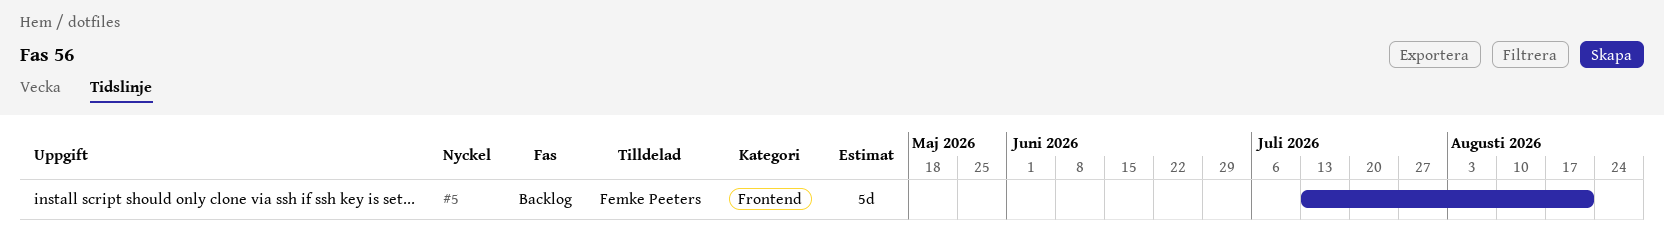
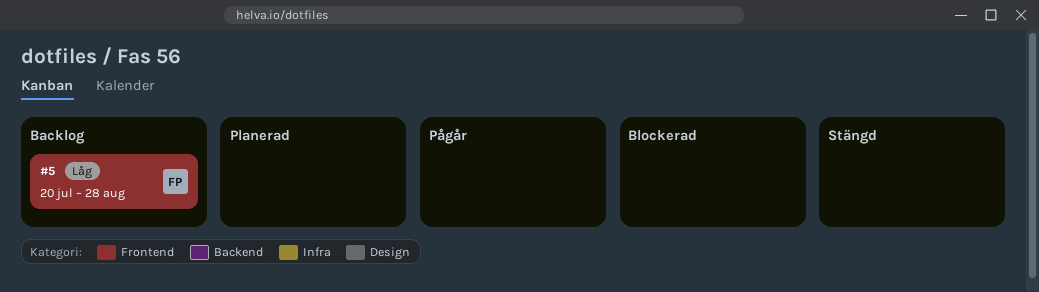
#5, start: Jul 13 -> Jul 20
#5, due: Aug 21 -> Aug 28

